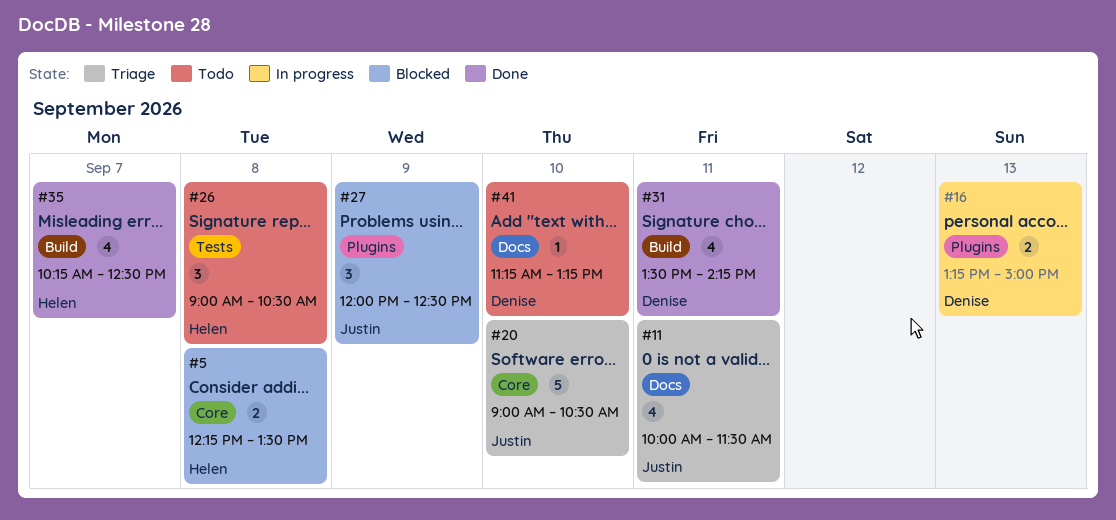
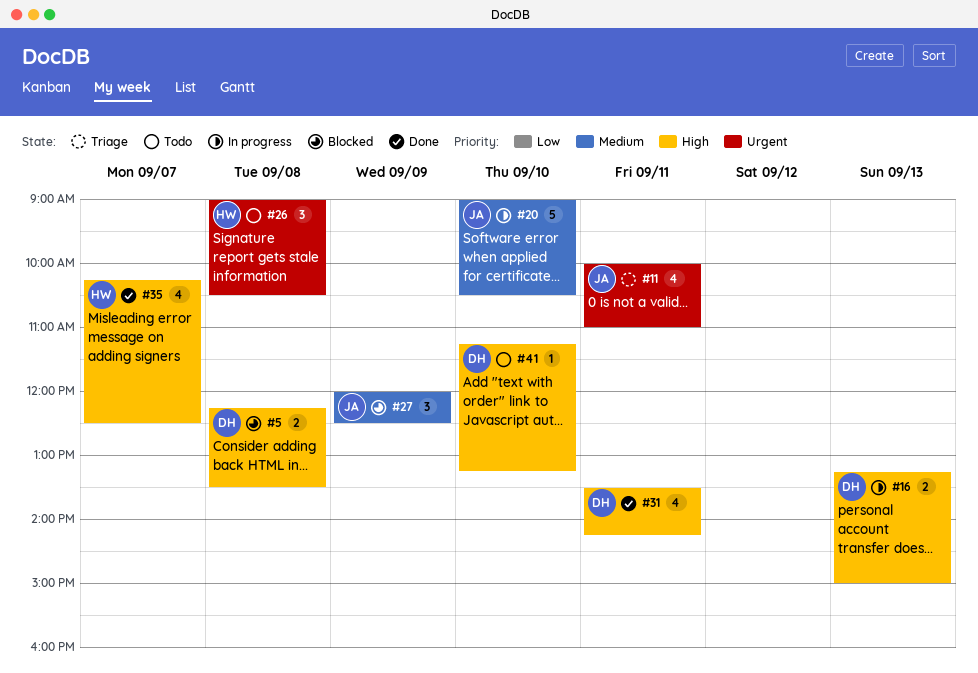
#5, owner: Helen -> Denise
#11, ends: 11:30 -> 11:00
#20, status: Triage -> In progress

